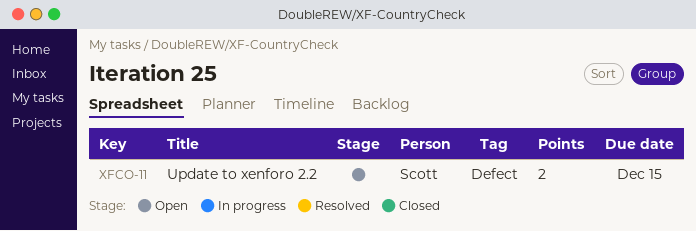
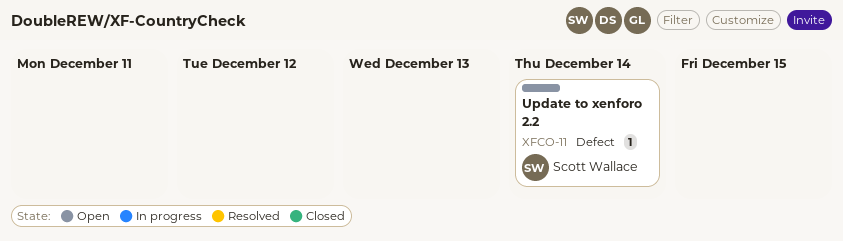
XFCO-11, estimate: 2 -> 1
XFCO-11, due: Dec 15 -> Dec 14

